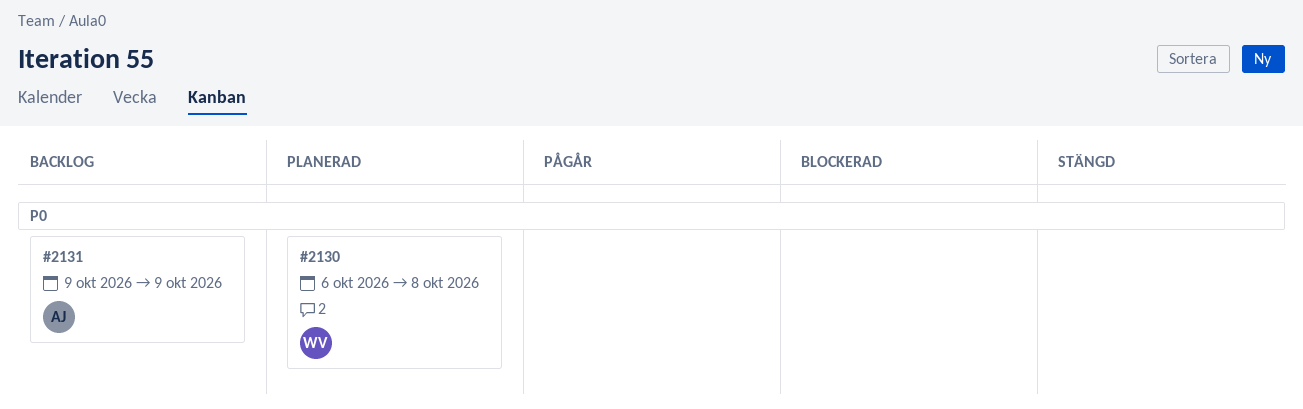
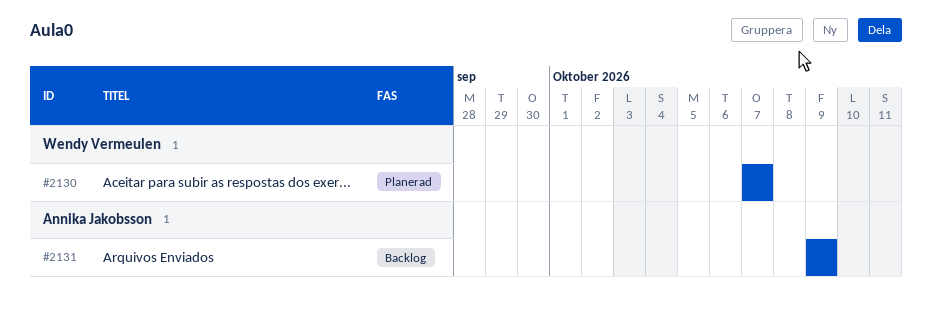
#2130, start: Oct 6 -> Oct 7
#2130, due: Oct 8 -> Oct 7

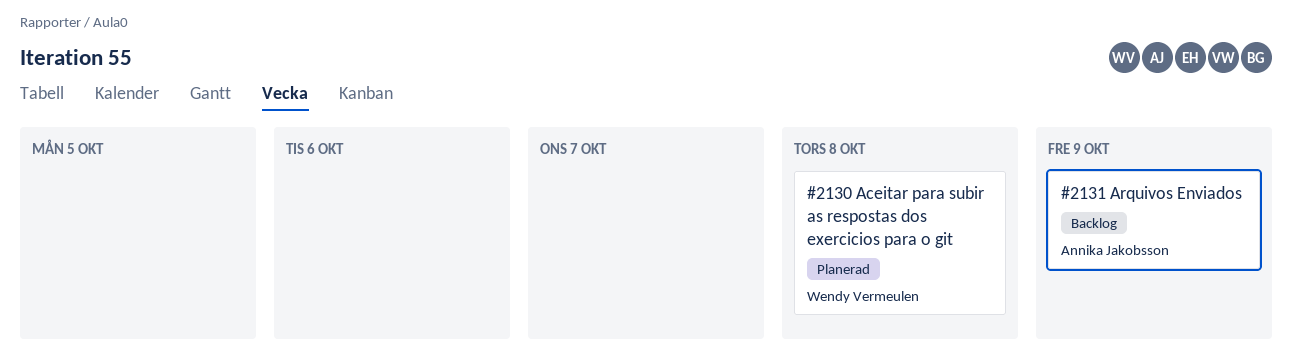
#2130, due: Oct 7 -> Oct 8

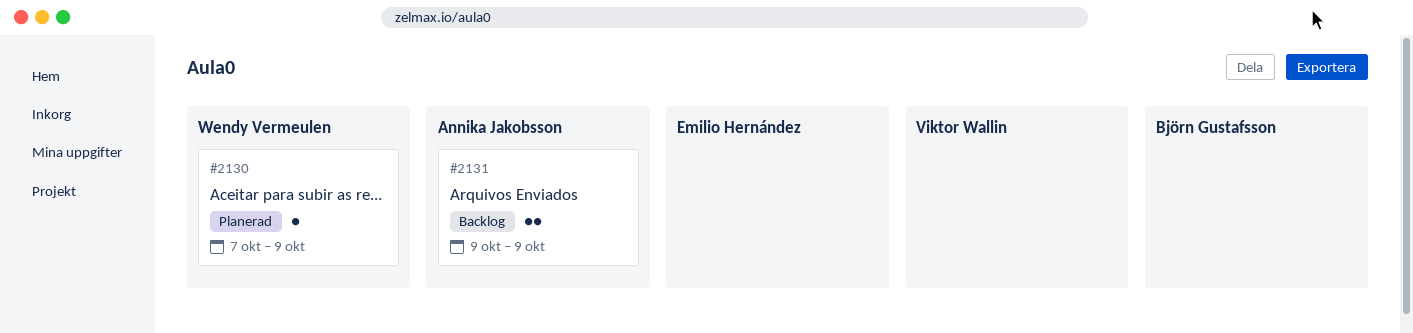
#2130, due: Oct 8 -> Oct 9

